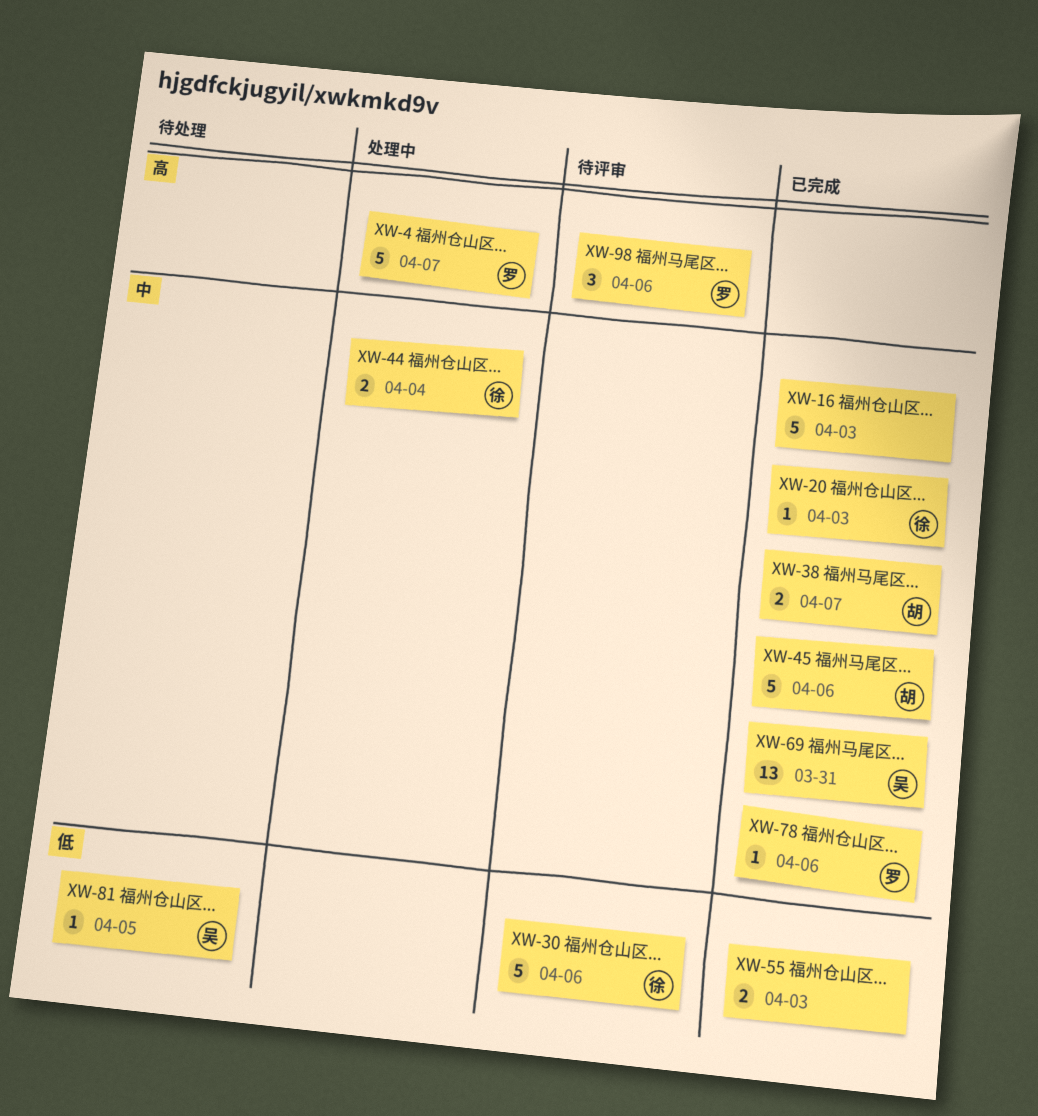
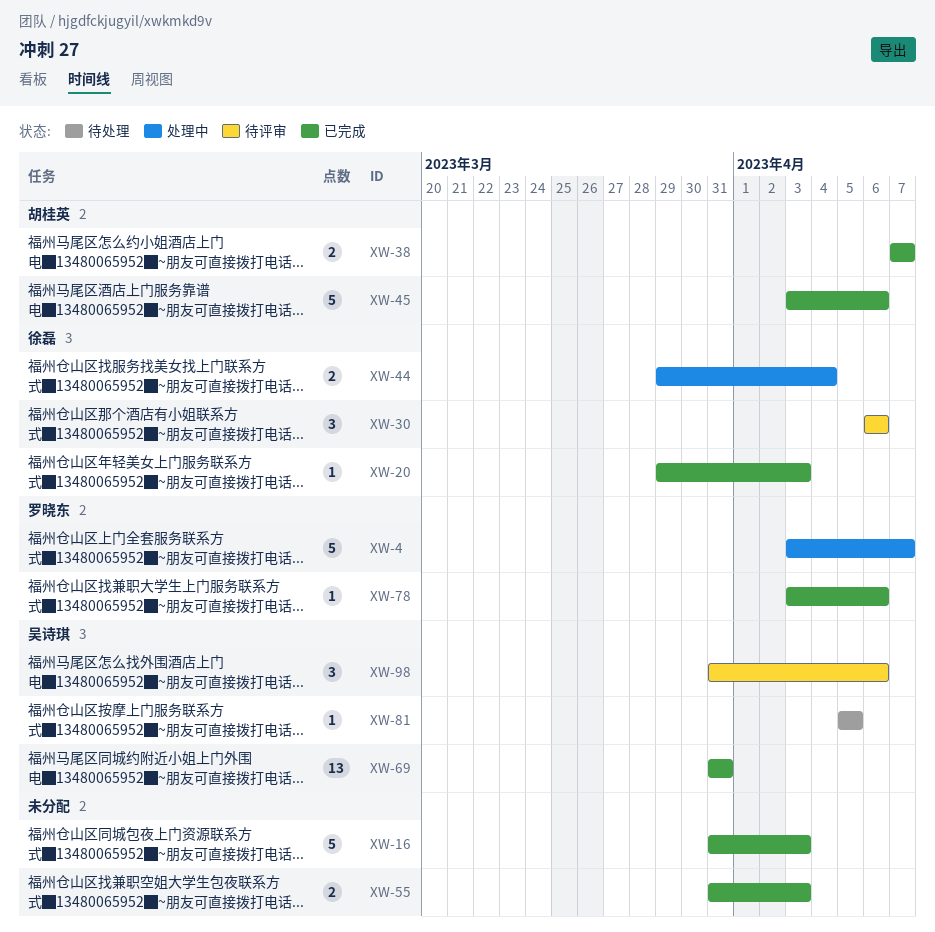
XW-30, estimate: 5 -> 3
XW-98, owner: 罗晓东 -> 吴诗琪

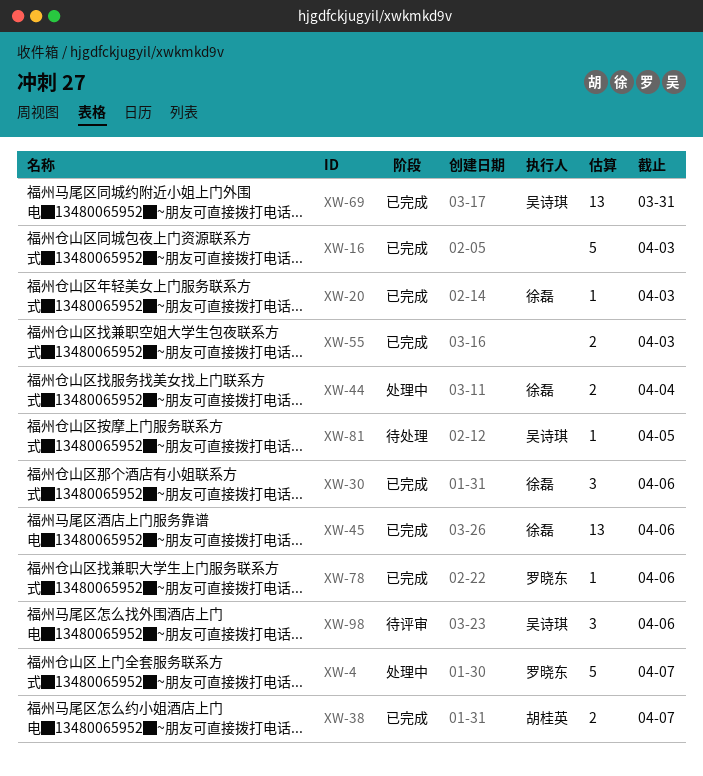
XW-30, status: 待评审 -> 已完成
XW-45, owner: 胡桂英 -> 徐磊
XW-45, estimate: 5 -> 13

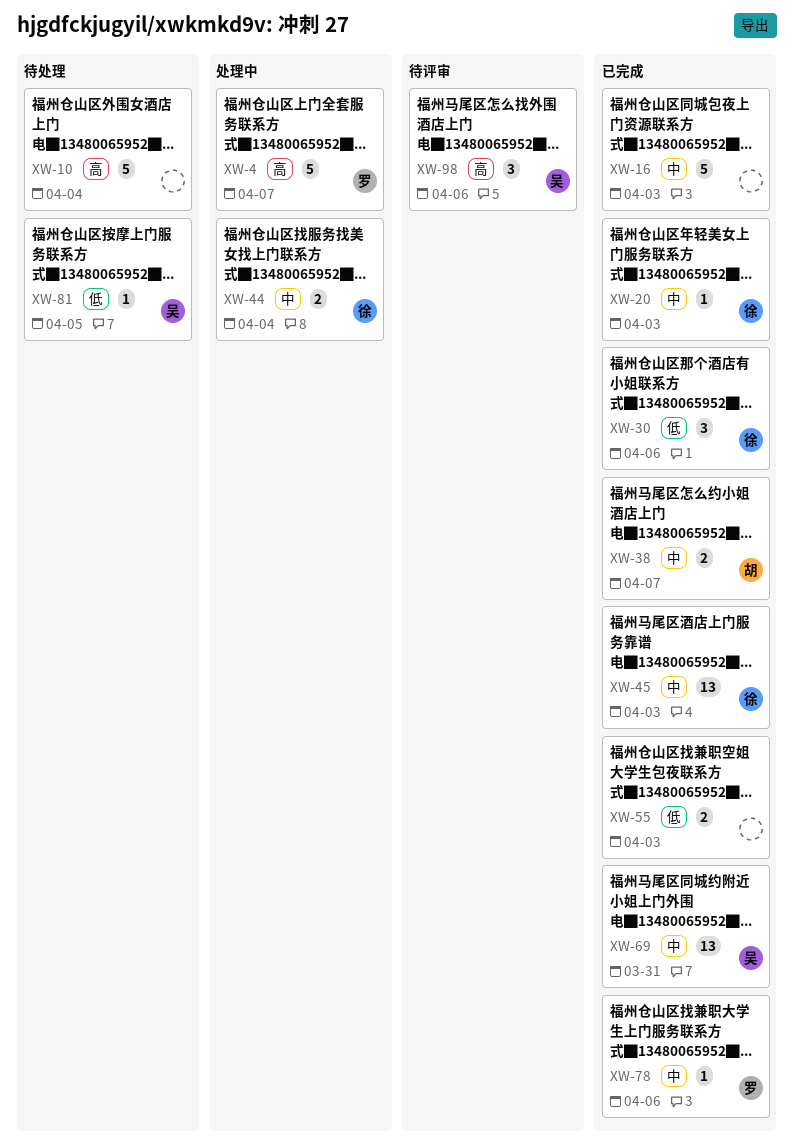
XW-10: none -> present
XW-45, due: Apr 6 -> Apr 3

